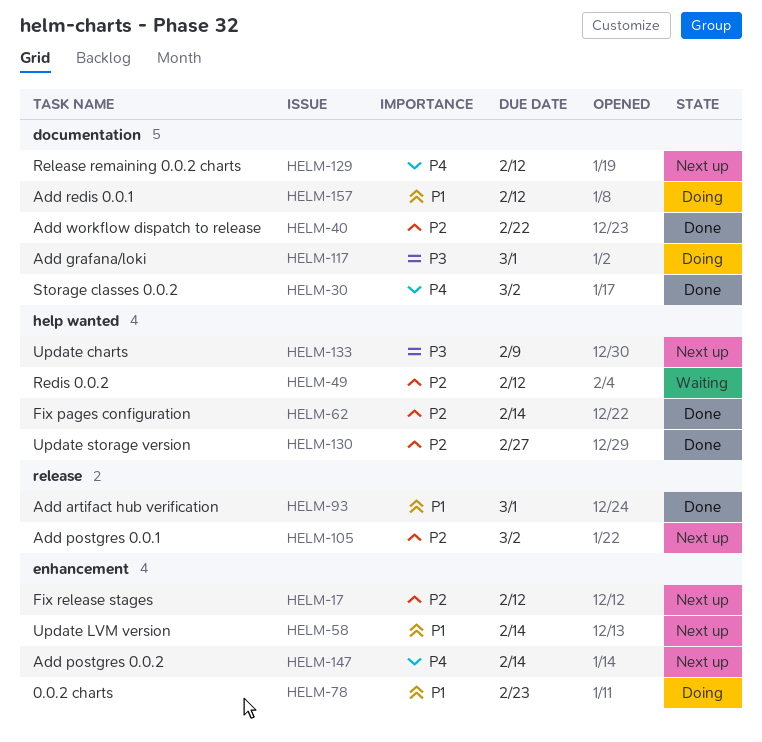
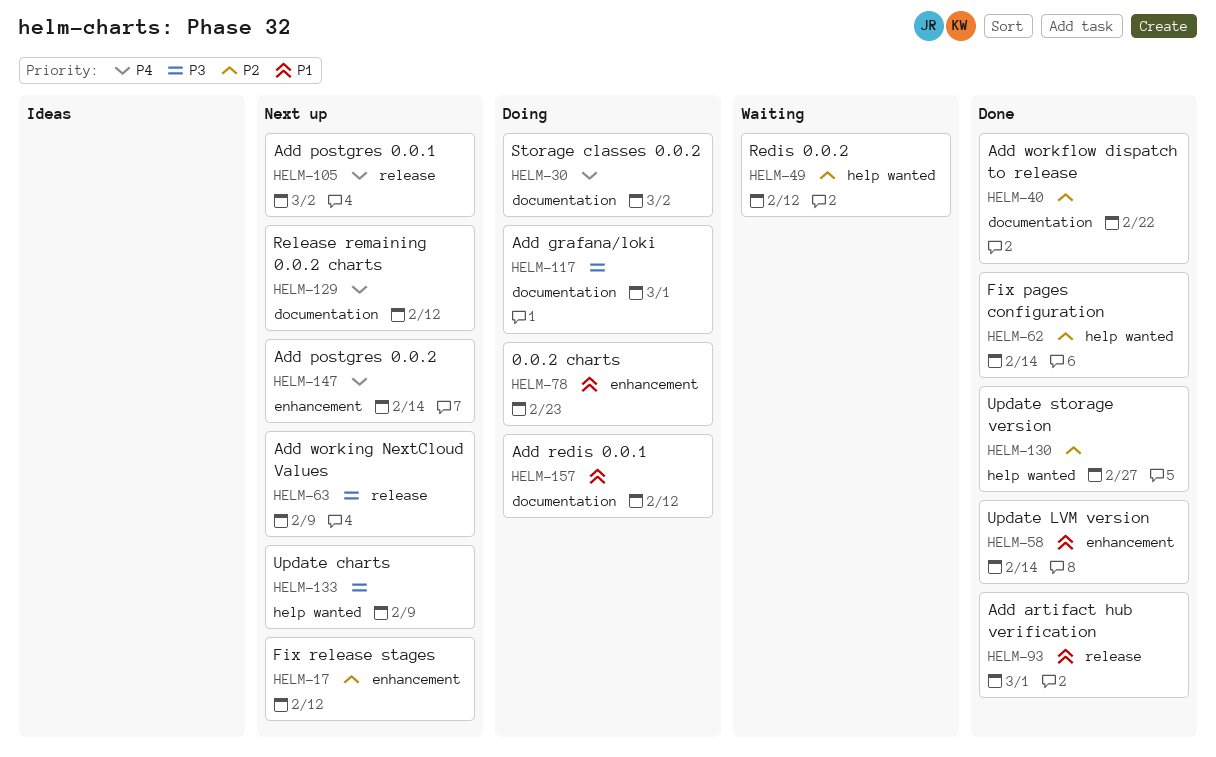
HELM-30, status: Done -> Doing
HELM-58, status: Next up -> Done
HELM-63: none -> present
HELM-105, priority: P2 -> P4

